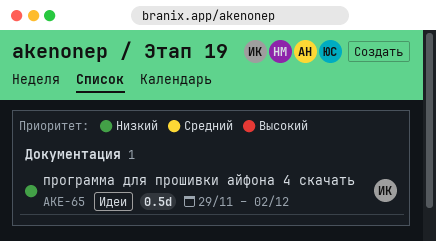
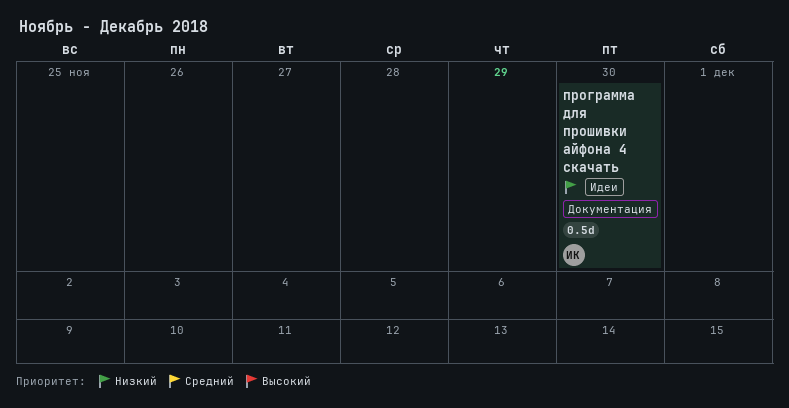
программа для прошивки айфона 4 скачать, due: Dec 2 -> Nov 30

